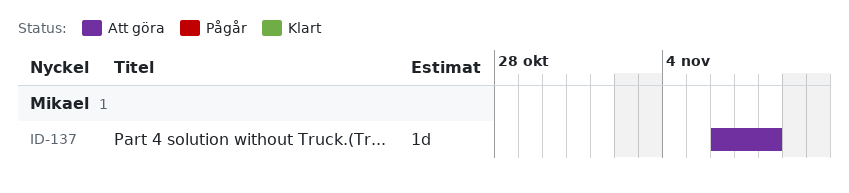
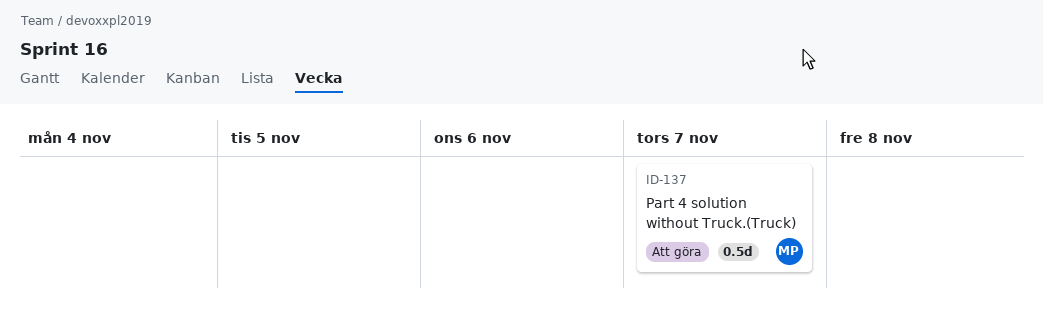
ID-137, estimate: 1d -> 0.5d
ID-137, due: Nov 8 -> Nov 7

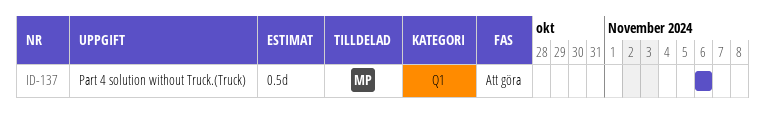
ID-137, due: Nov 7 -> Nov 6

